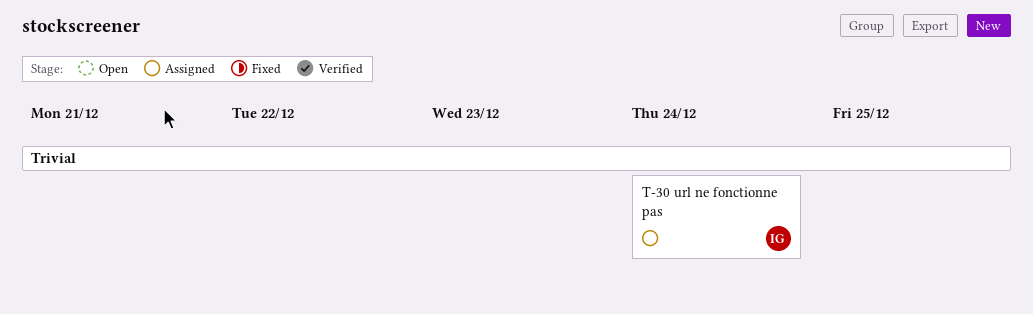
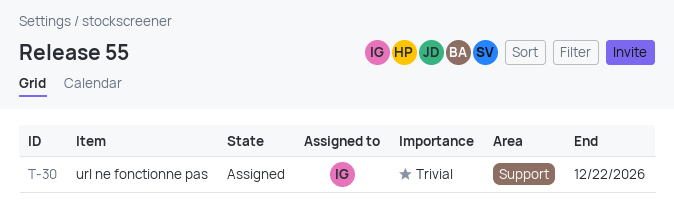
T-30, due: Dec 24 -> Dec 22

